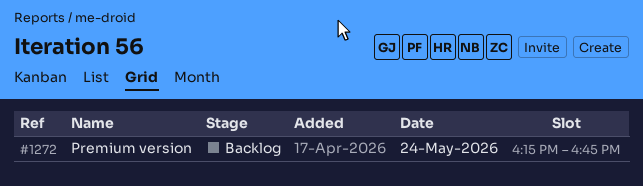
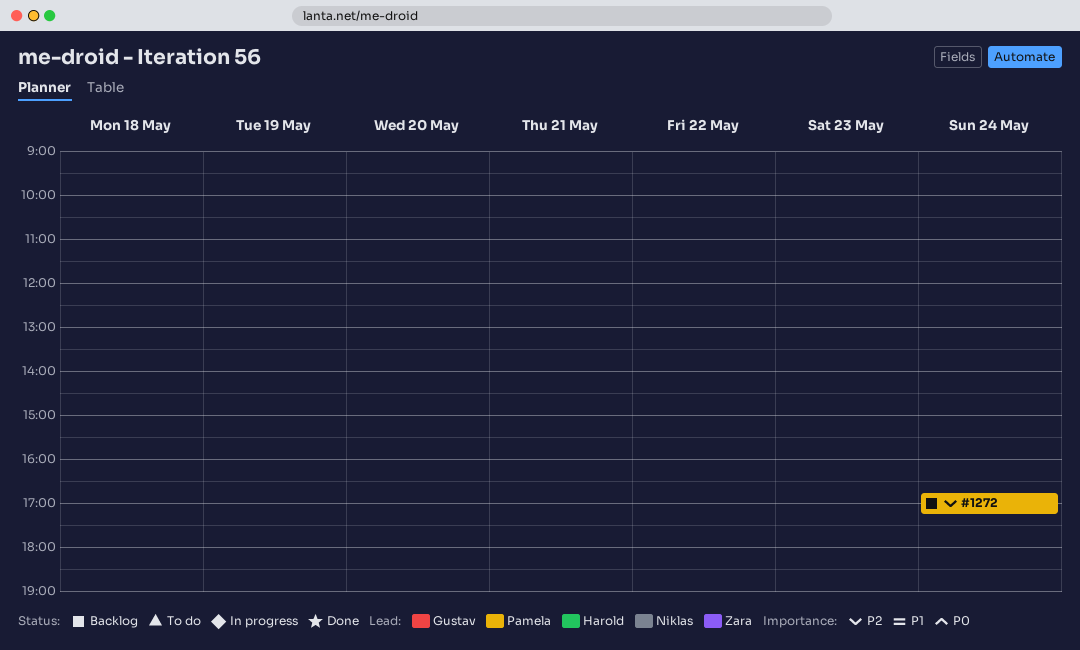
#1272, begins: 16:15 -> 16:45
#1272, ends: 16:45 -> 17:15

